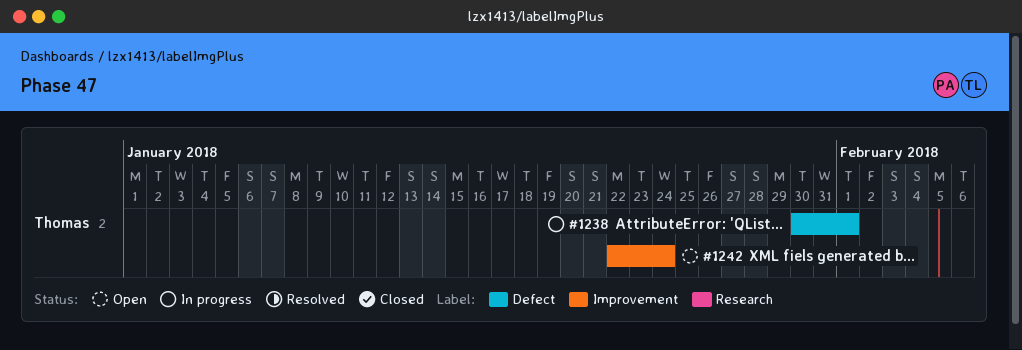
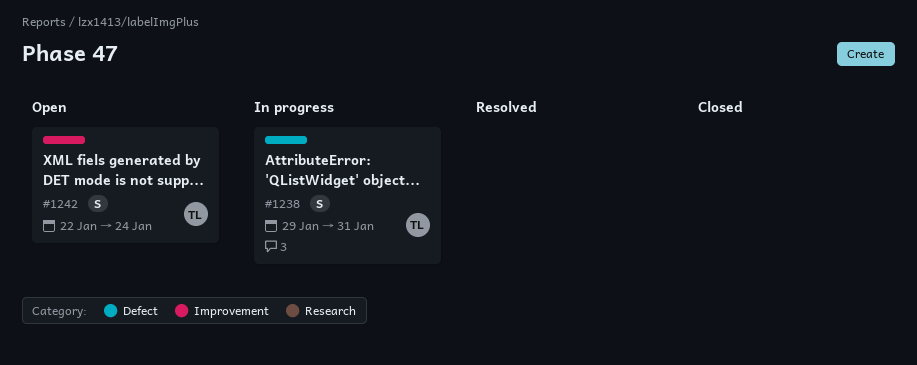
#1238, start: Jan 30 -> Jan 29
#1238, due: Feb 1 -> Jan 31

